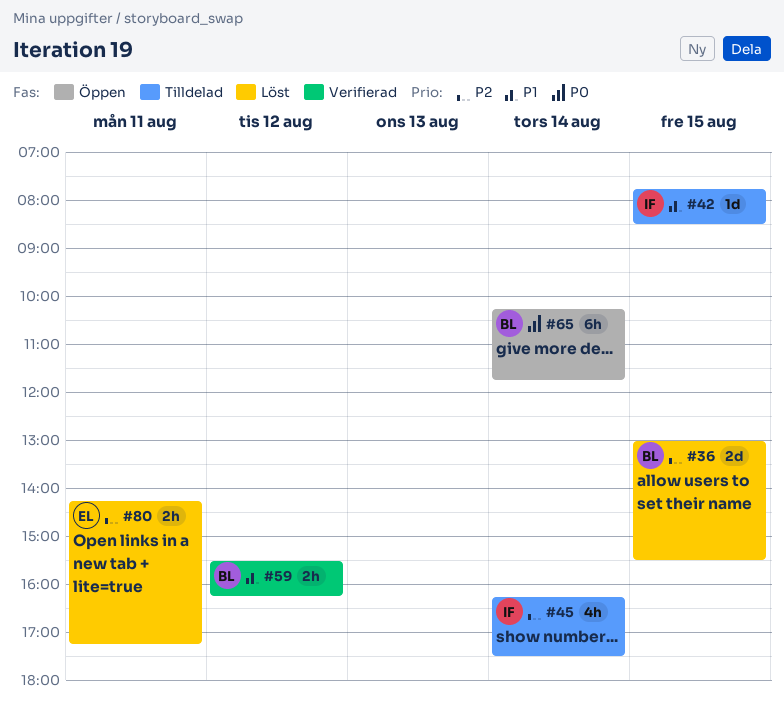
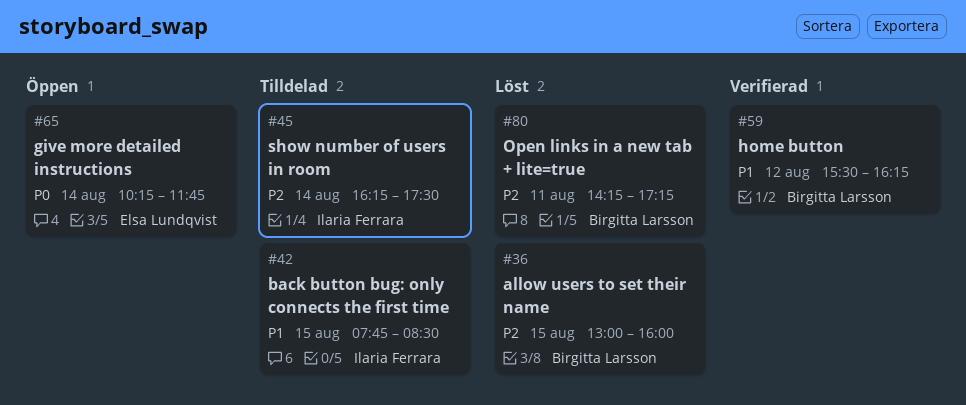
#36, ends: 15:30 -> 16:00
#65, owner: Birgitta Larsson -> Elsa Lundqvist
#80, owner: Elsa Lundqvist -> Birgitta Larsson

